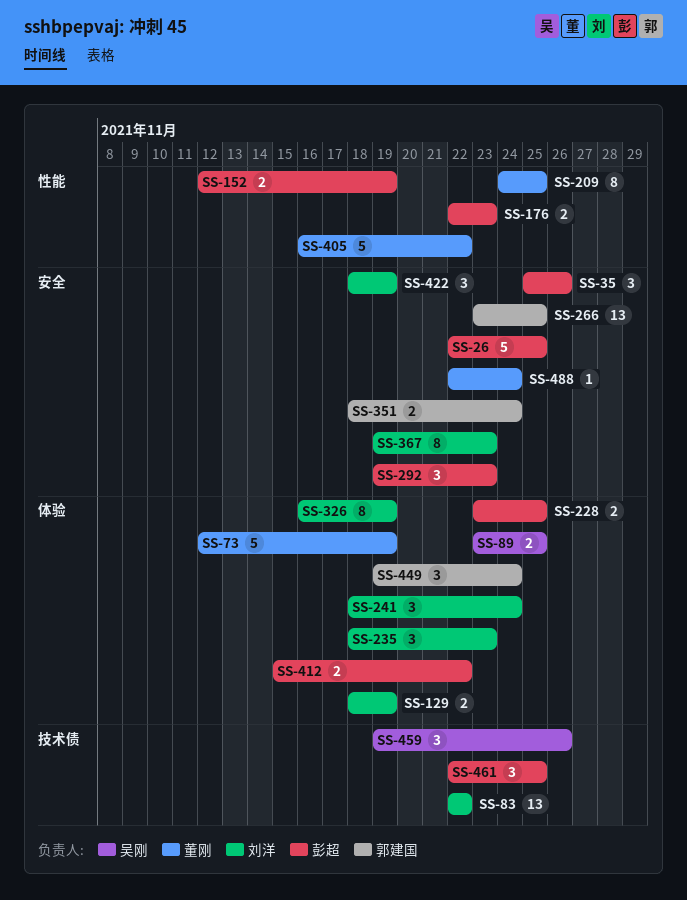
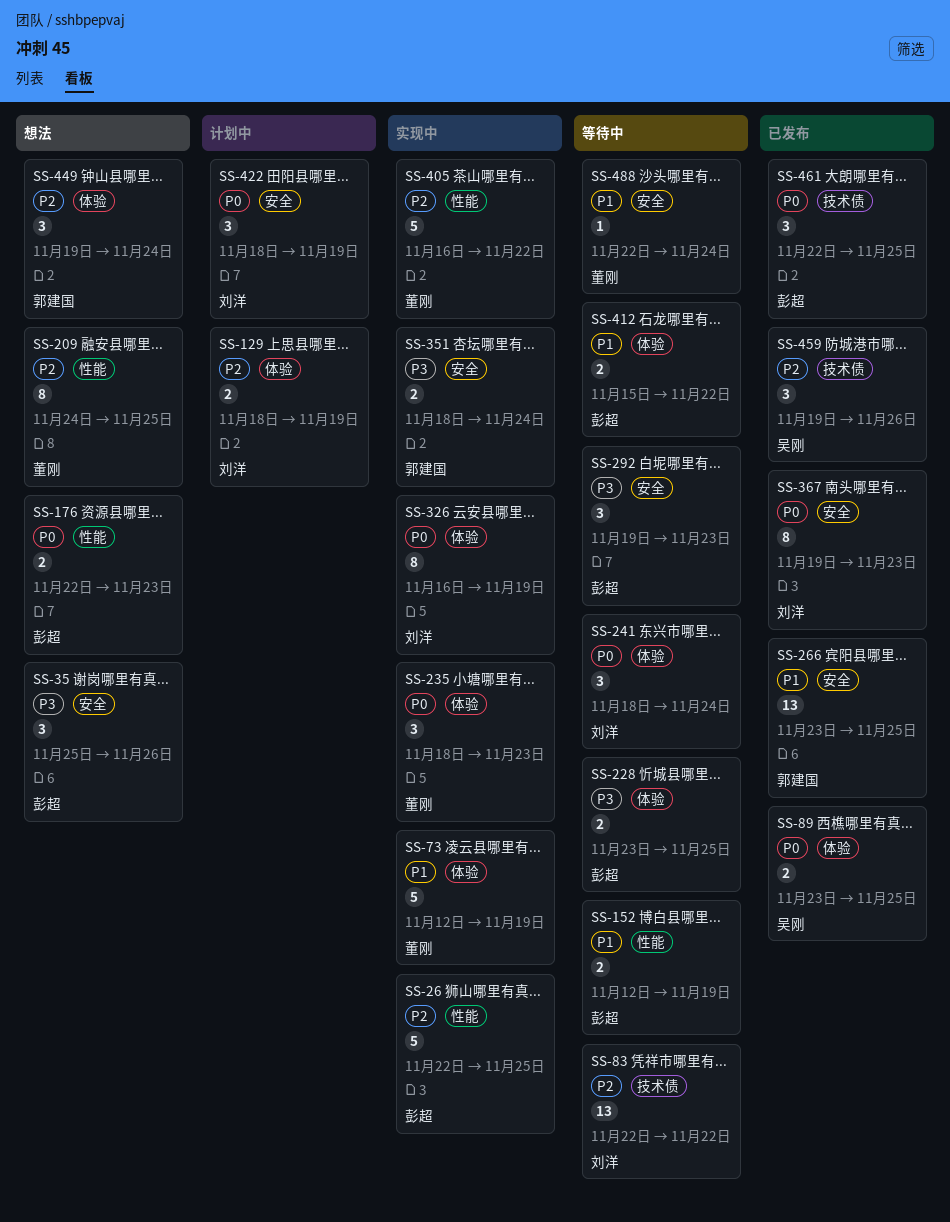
SS-26, label: 安全 -> 性能
SS-235, owner: 刘洋 -> 董刚

